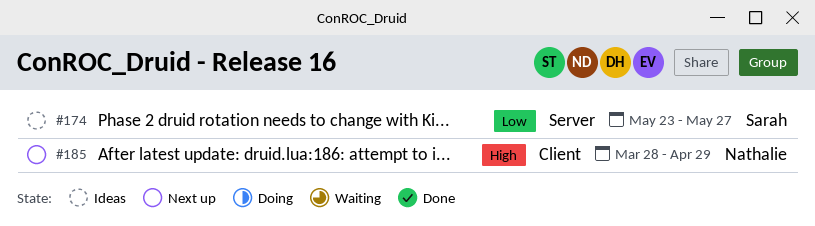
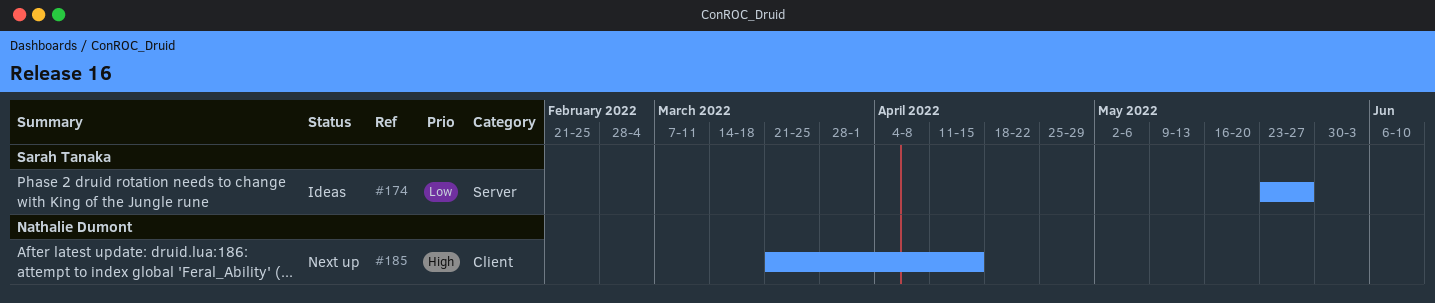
#185, start: Mar 28 -> Mar 21
#185, due: Apr 29 -> Apr 15

